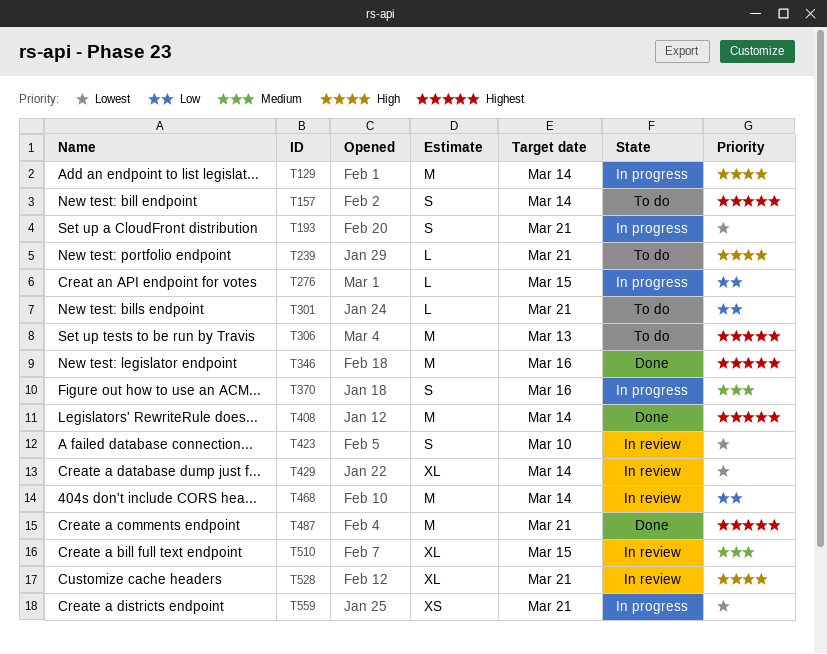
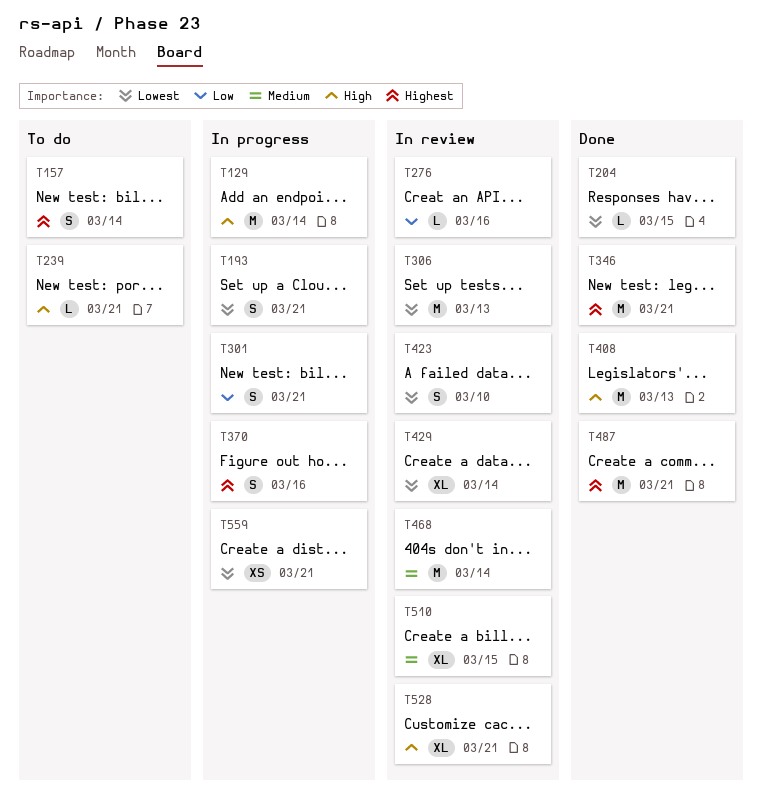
T204: none -> present
T276, status: In progress -> In review
T276, due: Mar 15 -> Mar 16
T301, status: To do -> In progress
T301, estimate: L -> S
T306, status: To do -> In review
T306, priority: Highest -> Lowest
T346, due: Mar 16 -> Mar 21
T370, priority: Medium -> Highest
T408, priority: Highest -> High
T408, due: Mar 14 -> Mar 13
T468, priority: Low -> Medium

